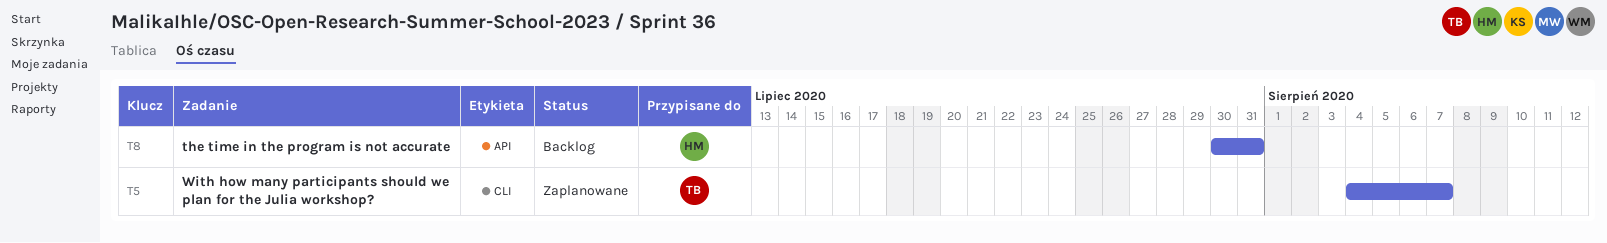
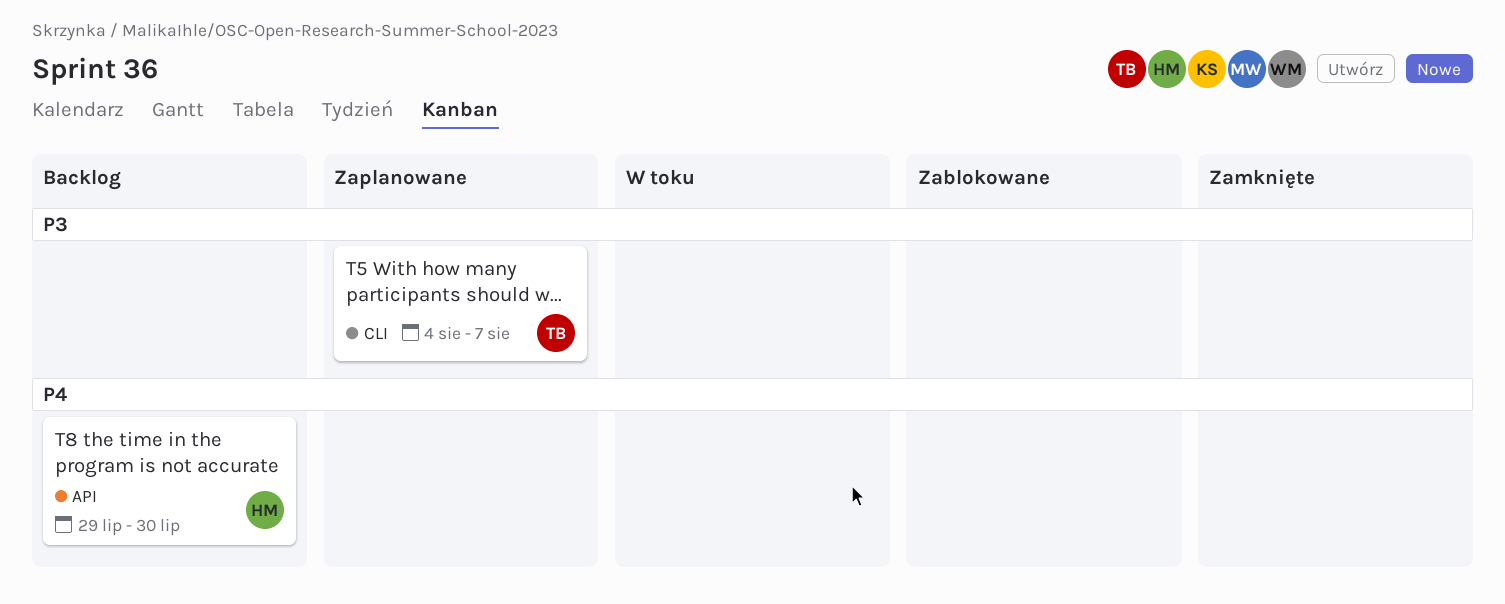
T8, start: Jul 30 -> Jul 29
T8, due: Jul 31 -> Jul 30

